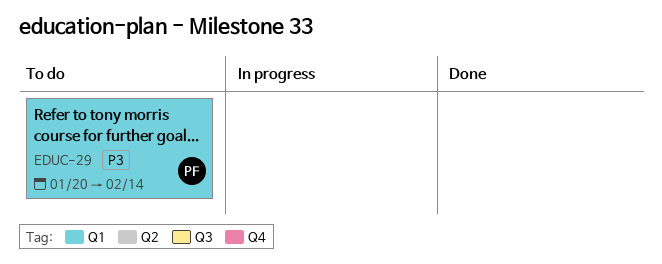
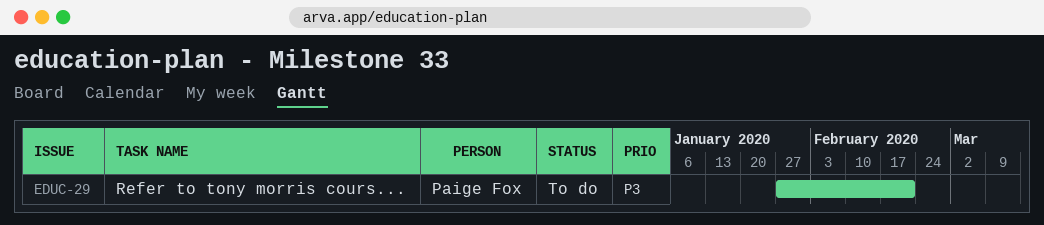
EDUC-29, start: Jan 20 -> Jan 27
EDUC-29, due: Feb 14 -> Feb 21

